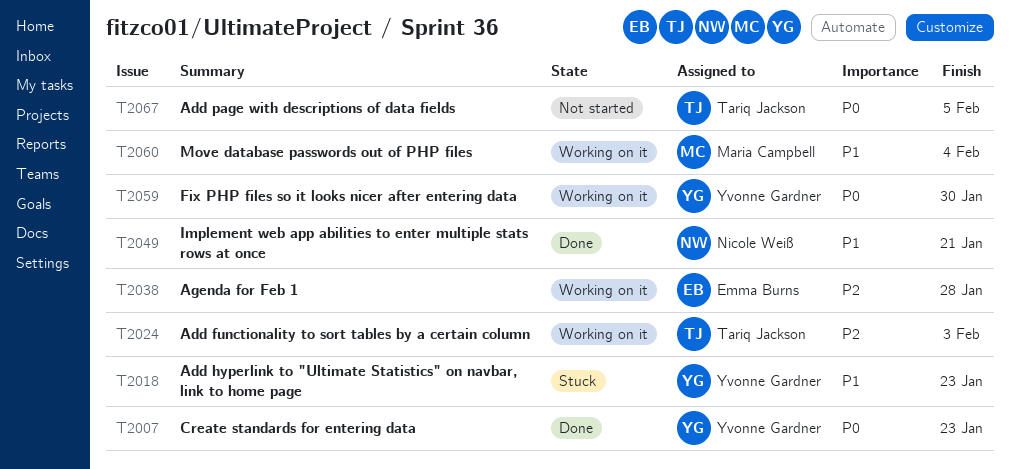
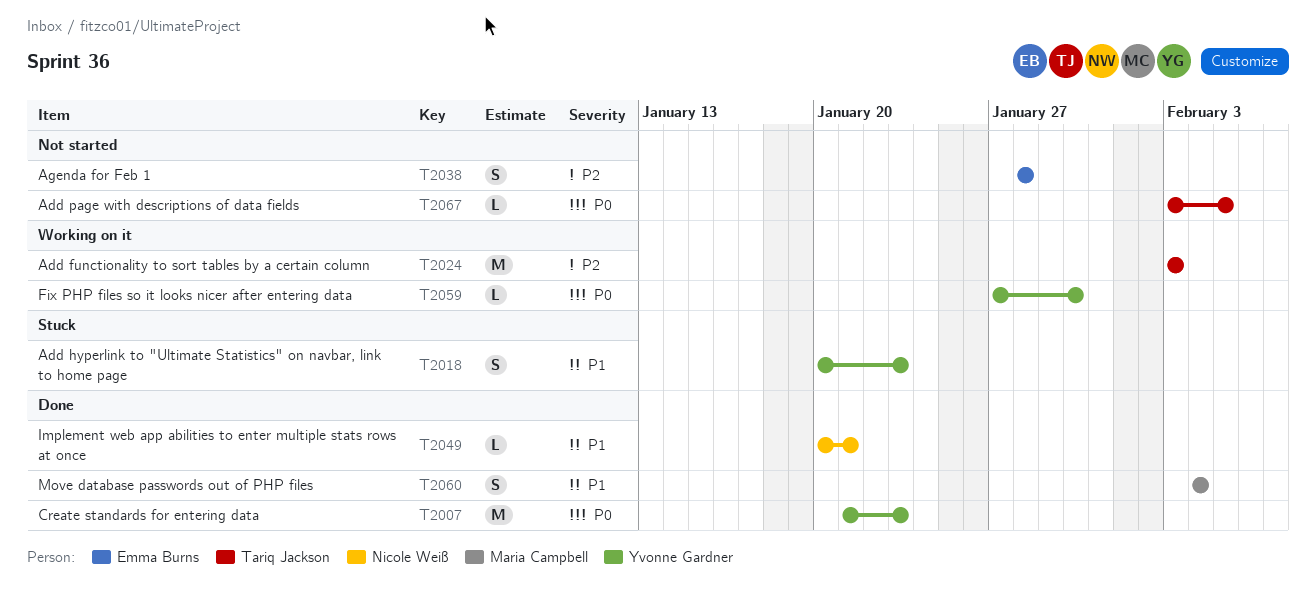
T2038, status: Working on it -> Not started
T2060, status: Working on it -> Done

